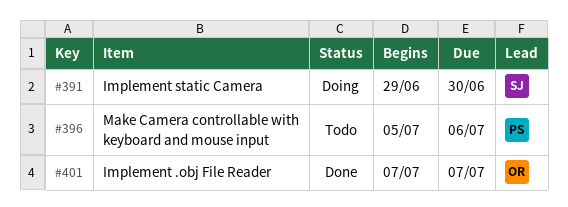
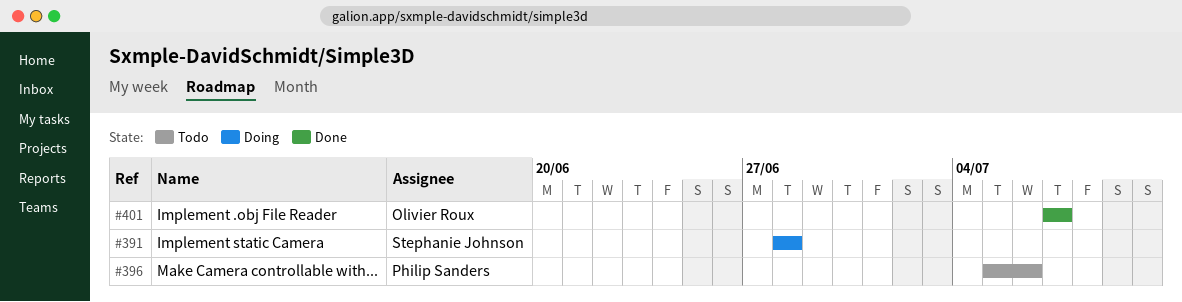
#391, start: Jun 29 -> Jun 28
#391, due: Jun 30 -> Jun 28

